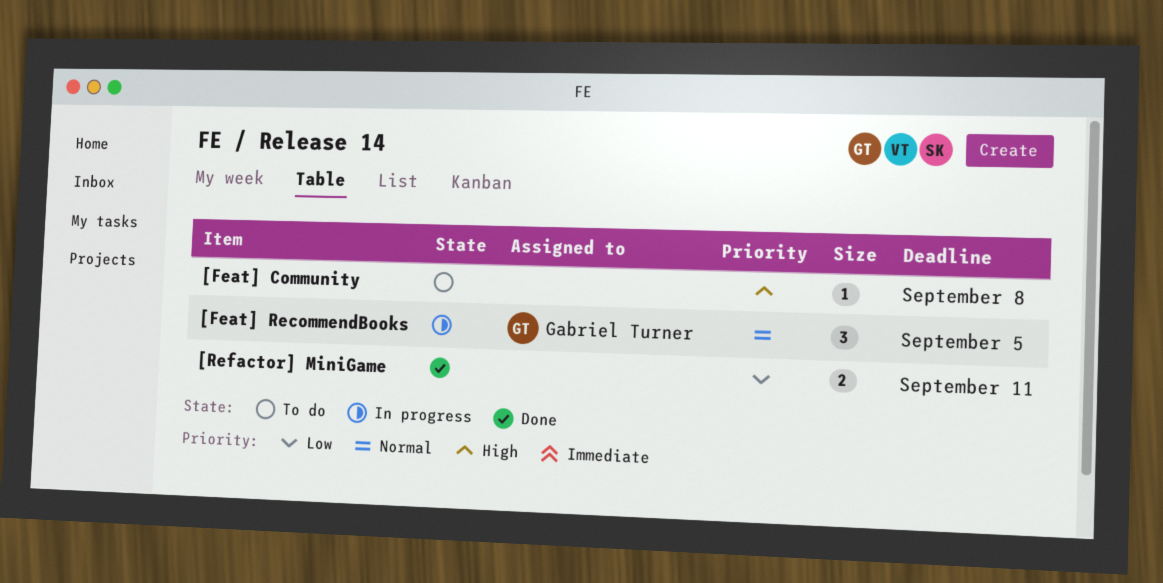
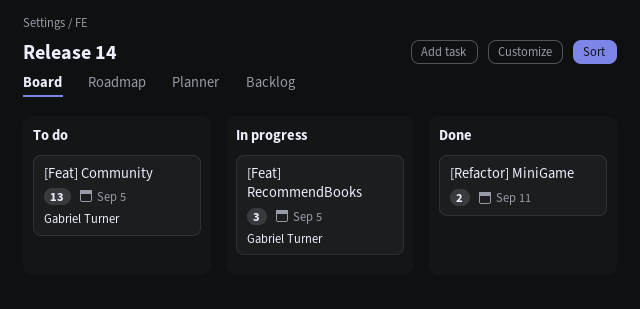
[Feat] Community, owner: none -> Gabriel Turner
[Feat] Community, estimate: 1 -> 13
[Feat] Community, due: Sep 8 -> Sep 5

